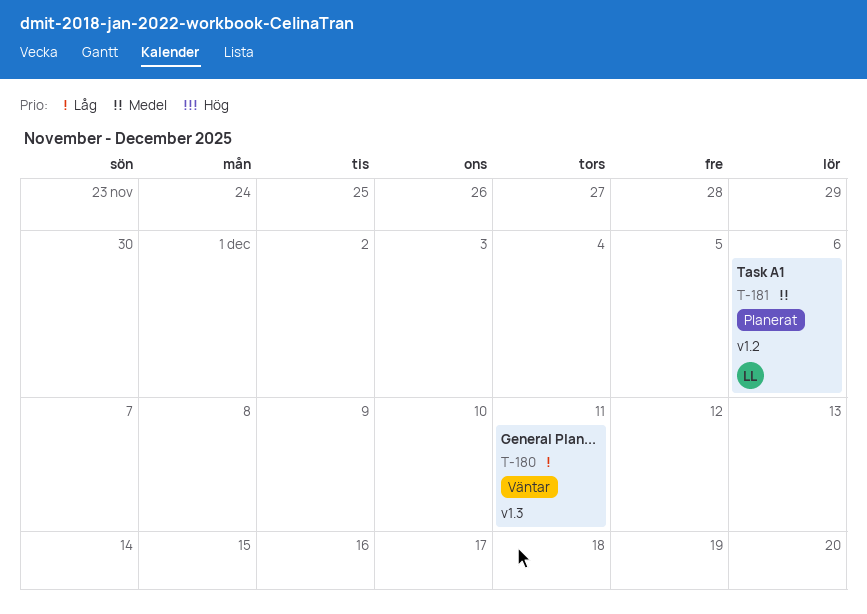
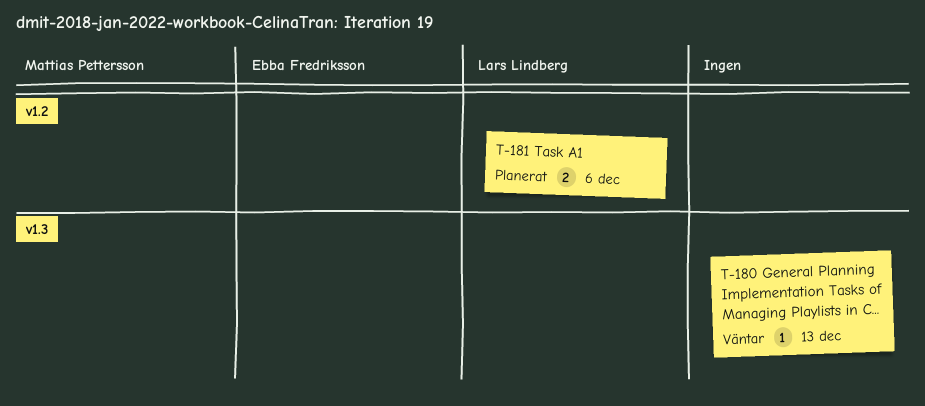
T-180, due: Dec 11 -> Dec 13

